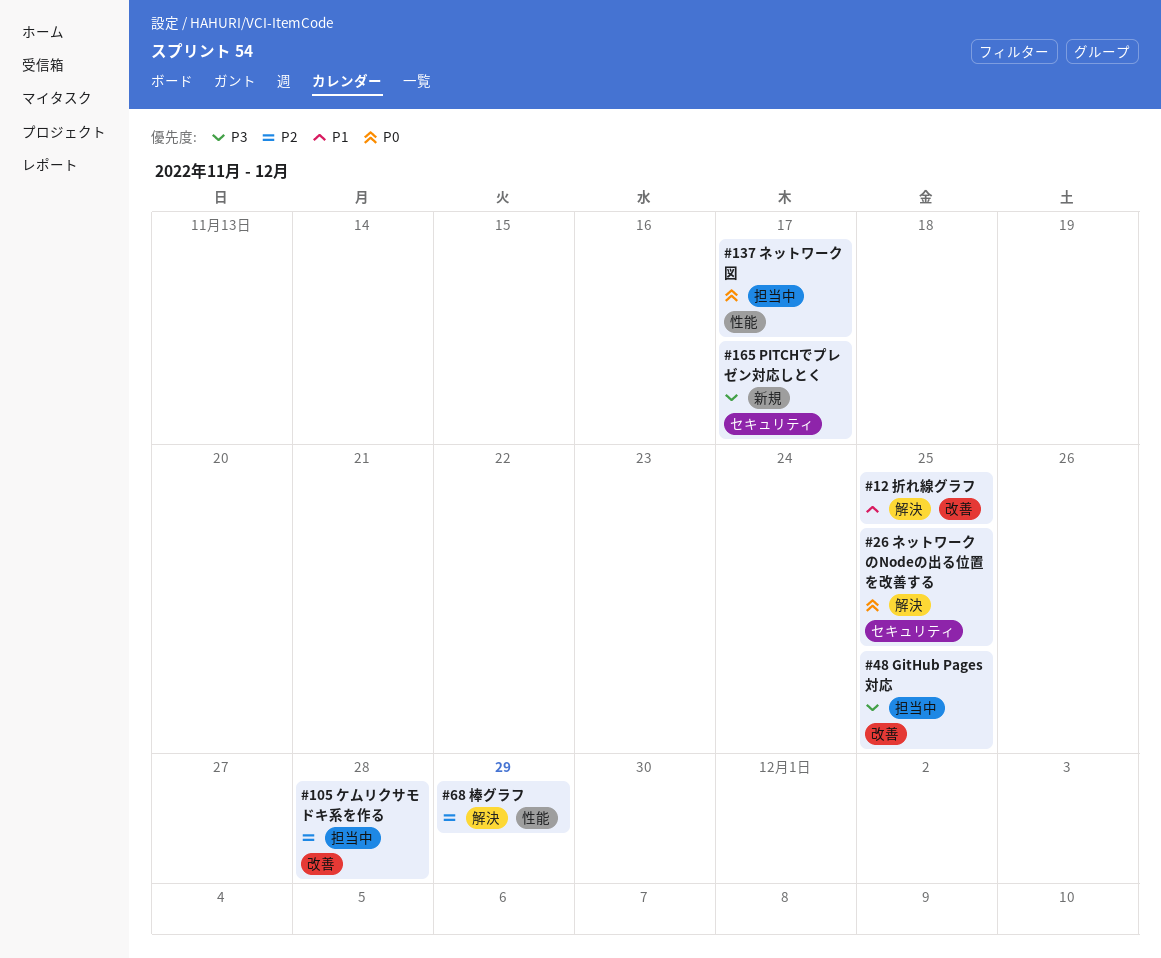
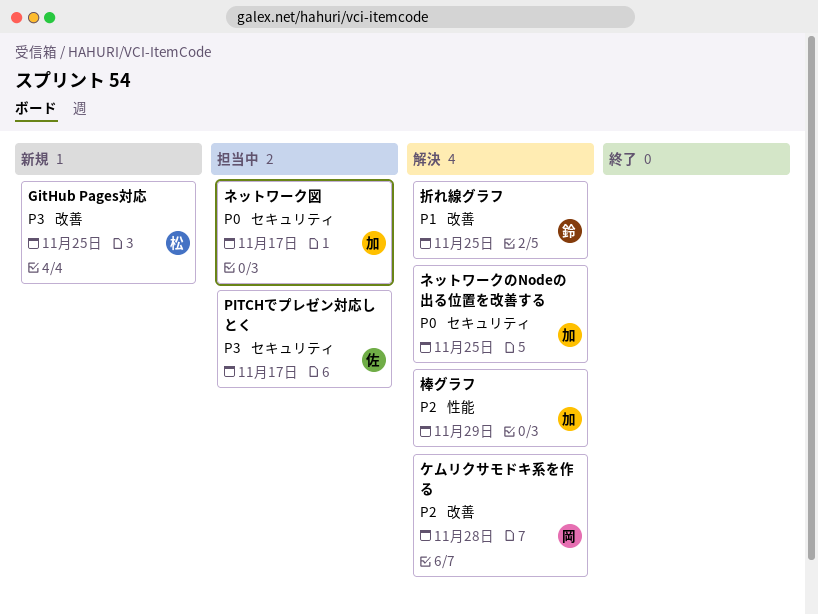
GitHub Pages対応, status: 担当中 -> 新規
PITCHでプレゼン対応しとく, status: 新規 -> 担当中
ケムリクサモドキ系を作る, status: 担当中 -> 解決
ネットワーク図, label: 性能 -> セキュリティ

